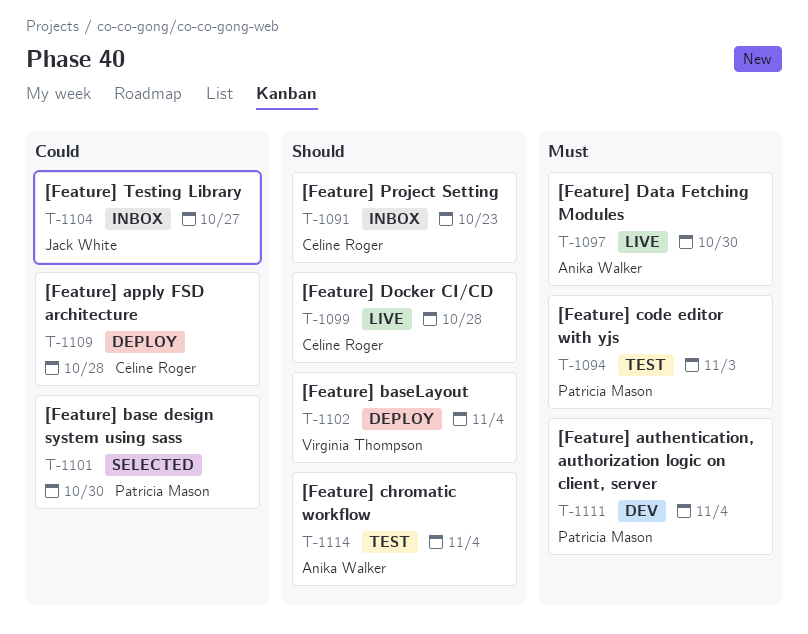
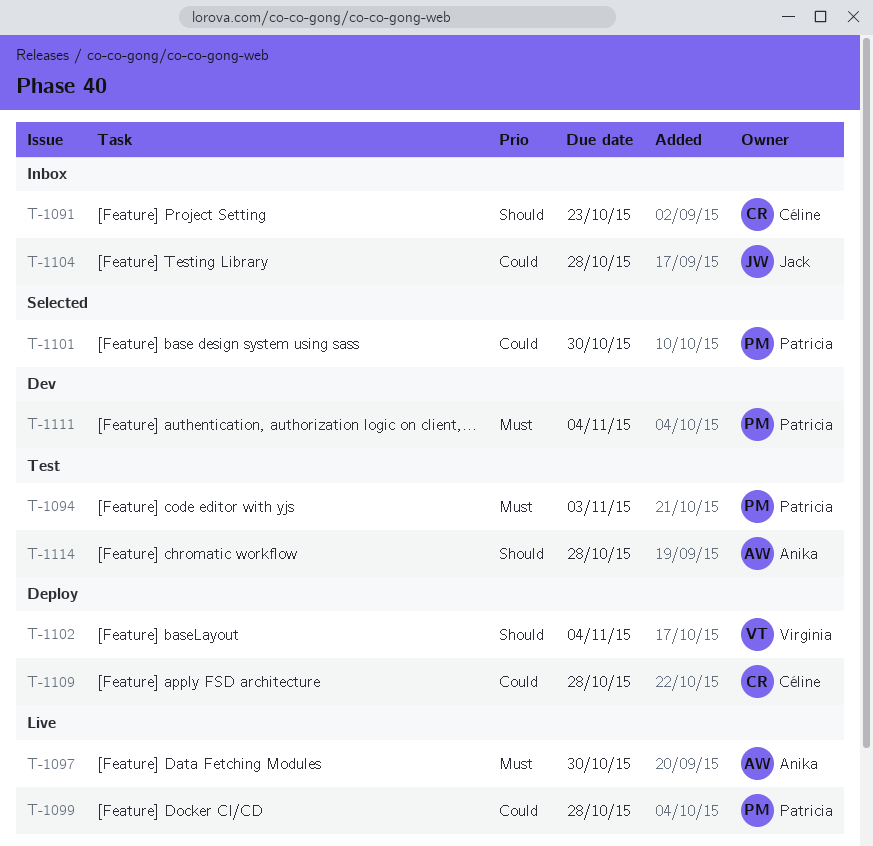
T-1099, owner: Céline Roger -> Patricia Mason
T-1099, priority: Should -> Could
T-1104, due: Oct 27 -> Oct 28
T-1114, due: Nov 4 -> Oct 28

